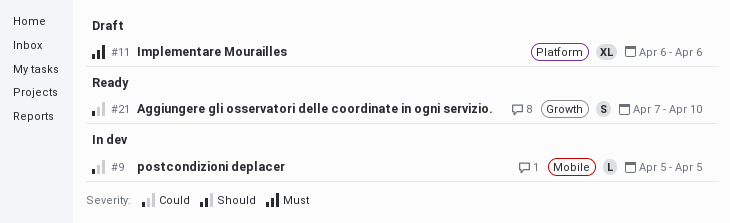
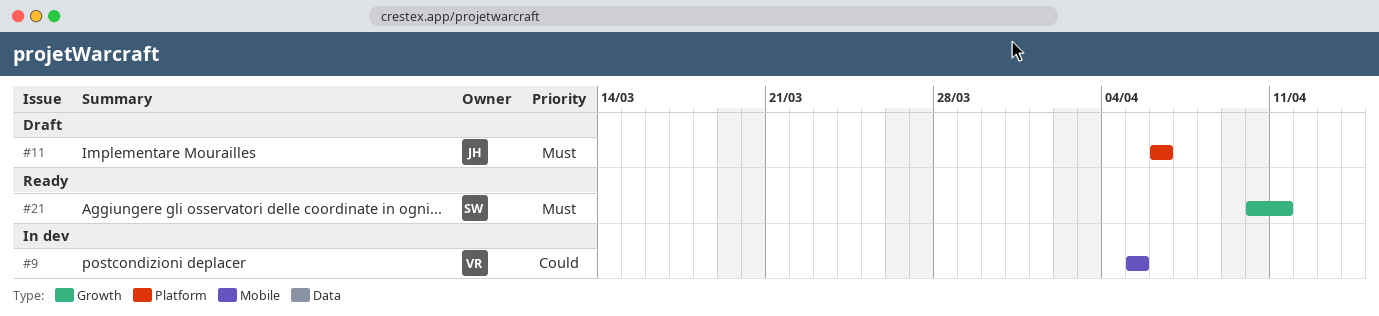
#21, priority: Could -> Must
#21, start: Apr 7 -> Apr 10
#21, due: Apr 10 -> Apr 11

